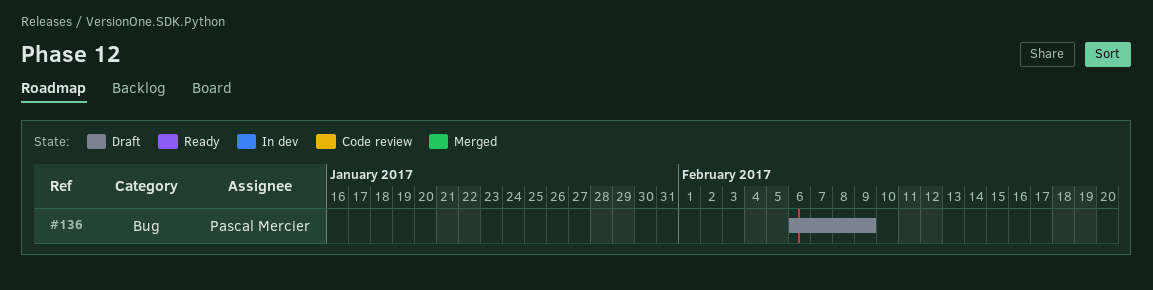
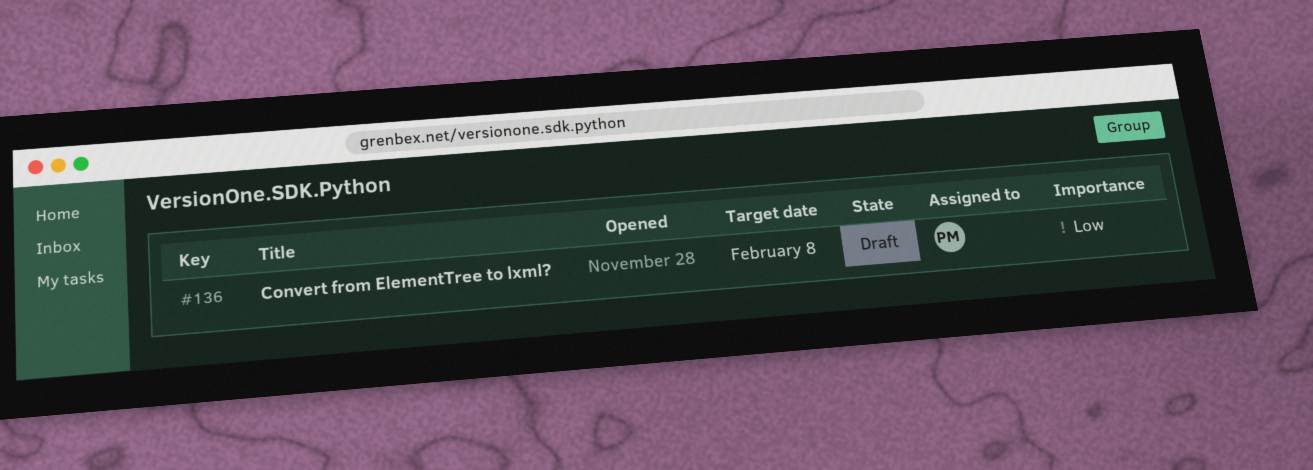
#136, due: Feb 9 -> Feb 8

